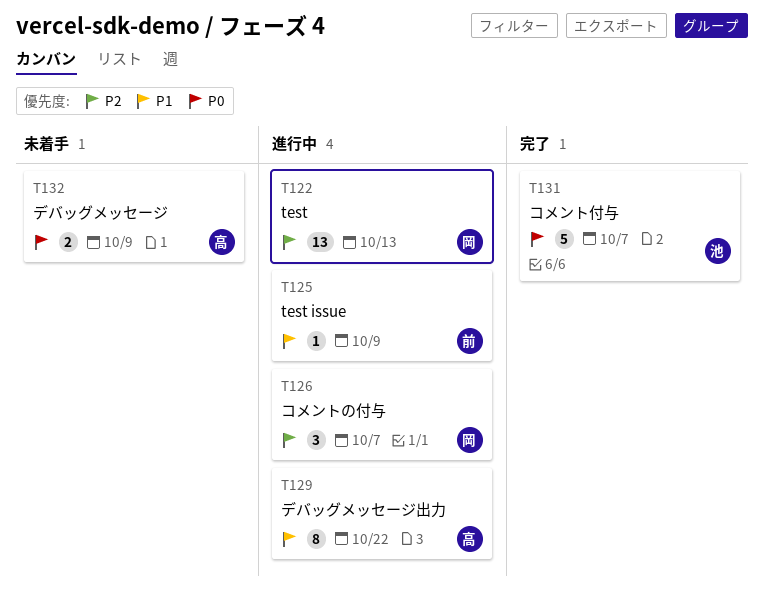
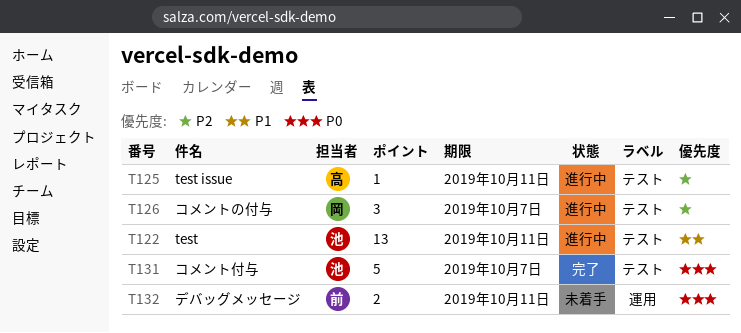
T122, owner: 岡 -> 池
T122, priority: P2 -> P1
T122, due: Oct 13 -> Oct 11
T125, owner: 前 -> 高
T125, priority: P1 -> P2
T125, due: Oct 9 -> Oct 11
T129: present -> none
T132, owner: 高 -> 前
T132, due: Oct 9 -> Oct 11

